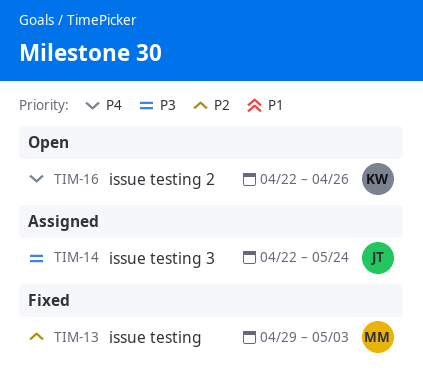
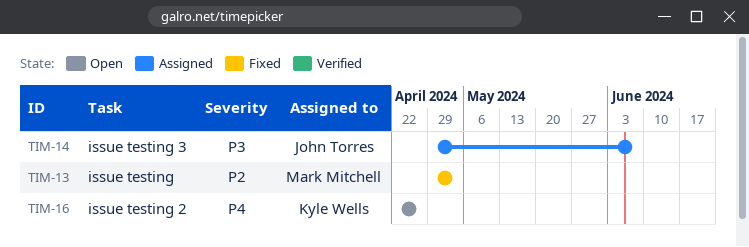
TIM-14, start: Apr 22 -> Apr 29
TIM-14, due: May 24 -> Jun 7

